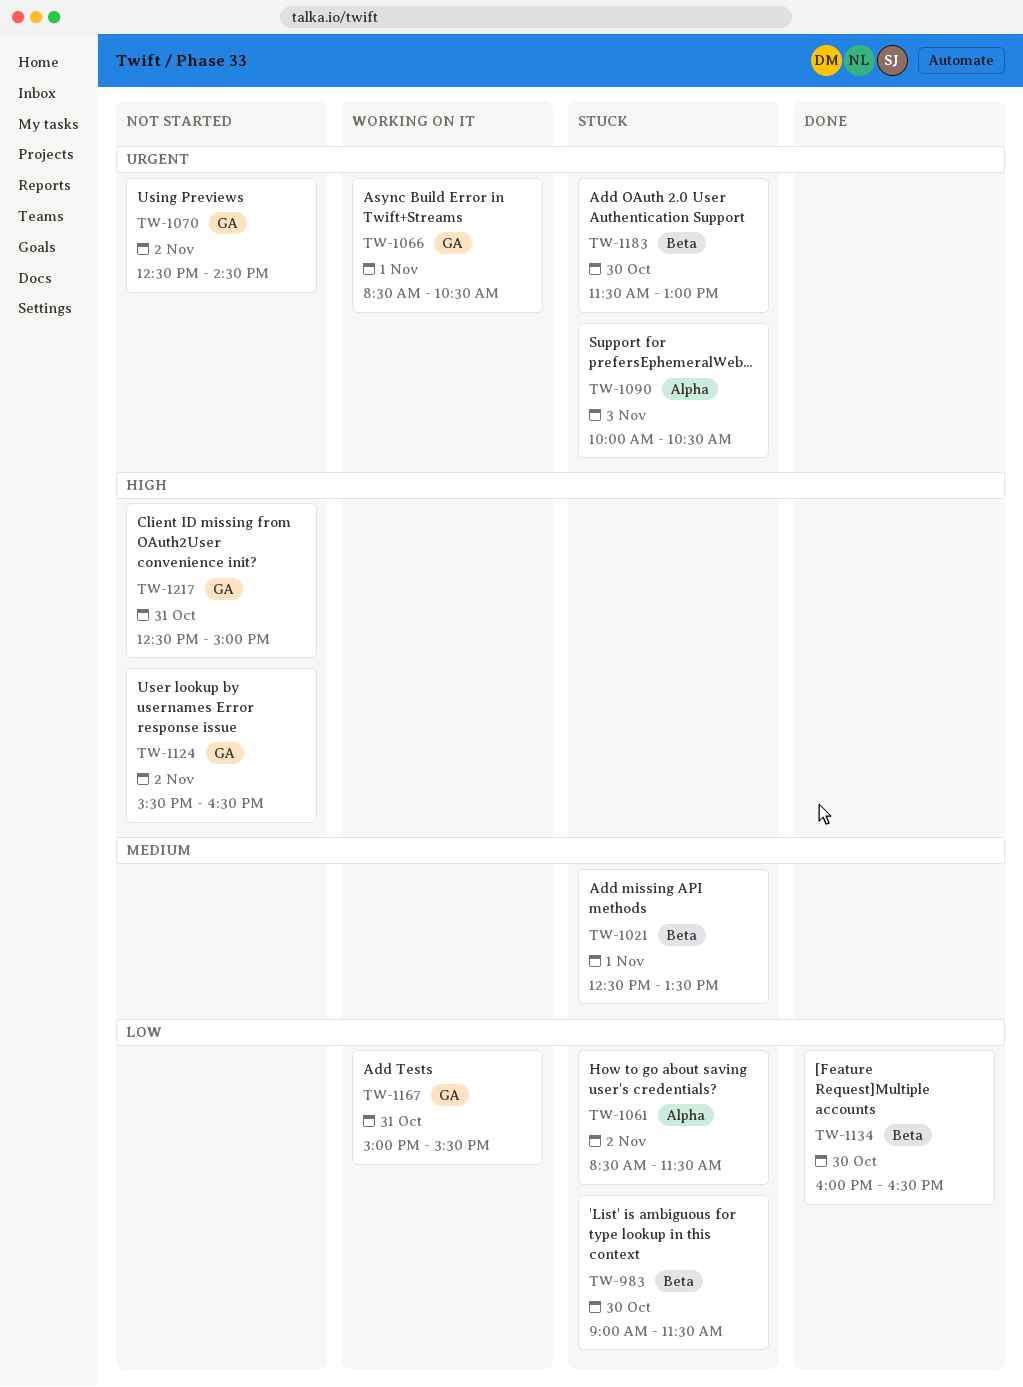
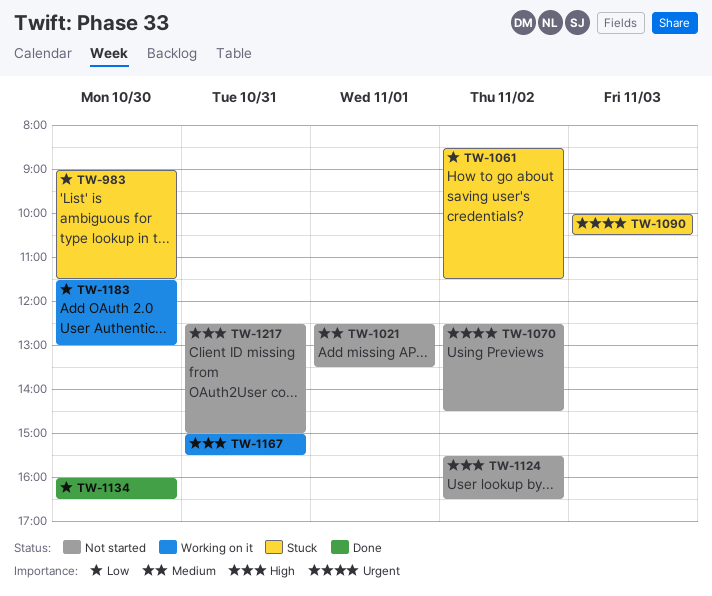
TW-1021, status: Stuck -> Not started
TW-1066: present -> none
TW-1167, priority: Low -> High
TW-1183, status: Stuck -> Working on it
TW-1183, priority: Urgent -> Low

